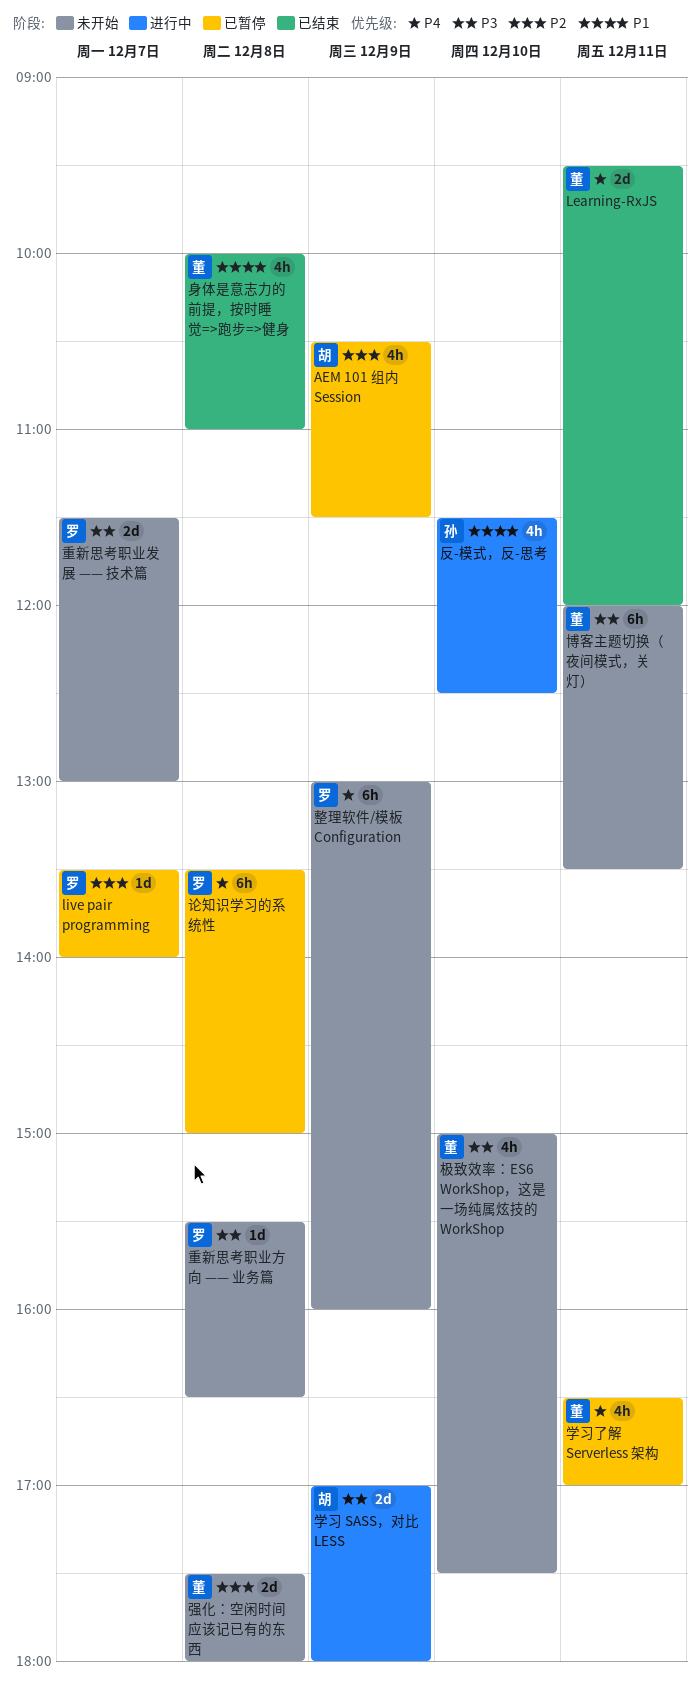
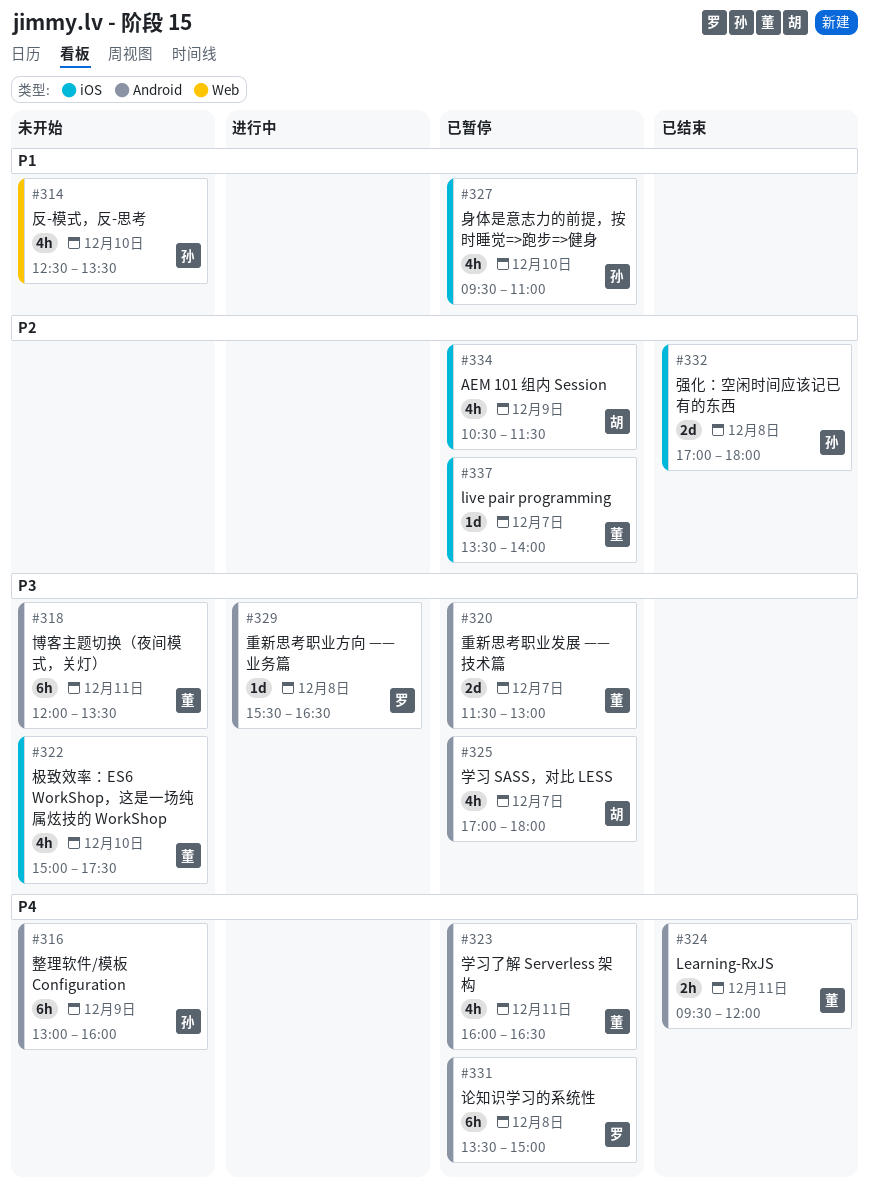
Learning-RxJS, estimate: 2d -> 2h
live pair programming, owner: 罗 -> 董
反-模式，反-思考, status: 进行中 -> 未开始
反-模式，反-思考, begins: 11:30 -> 12:30
反-模式，反-思考, ends: 12:30 -> 13:30
学习 SASS，对比 LESS, status: 进行中 -> 已暂停
学习 SASS，对比 LESS, estimate: 2d -> 4h
学习 SASS，对比 LESS, day: Dec 9 -> Dec 7
学习了解 Serverless 架构, begins: 16:30 -> 16:00
学习了解 Serverless 架构, ends: 17:00 -> 16:30
强化：空闲时间应该记已有的东西, status: 未开始 -> 已结束
强化：空闲时间应该记已有的东西, owner: 董 -> 孙
强化：空闲时间应该记已有的东西, begins: 17:30 -> 17:00
整理软件/模板 Configuration, owner: 罗 -> 孙
身体是意志力的前提，按时睡觉=>跑步=>健身, status: 已结束 -> 已暂停
身体是意志力的前提，按时睡觉=>跑步=>健身, owner: 董 -> 孙
身体是意志力的前提，按时睡觉=>跑步=>健身, day: Dec 8 -> Dec 10
身体是意志力的前提，按时睡觉=>跑步=>健身, begins: 10:00 -> 09:30
重新思考职业发展 —— 技术篇, status: 未开始 -> 已暂停
重新思考职业发展 —— 技术篇, owner: 罗 -> 董
重新思考职业方向 —— 业务篇, status: 未开始 -> 进行中

